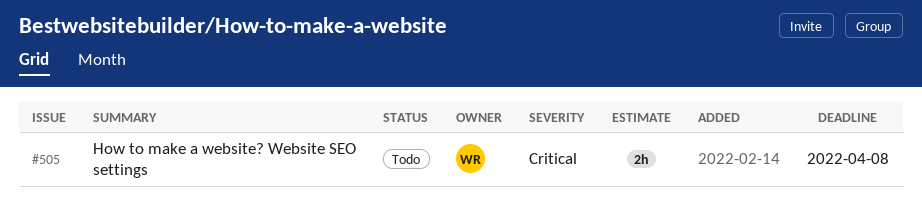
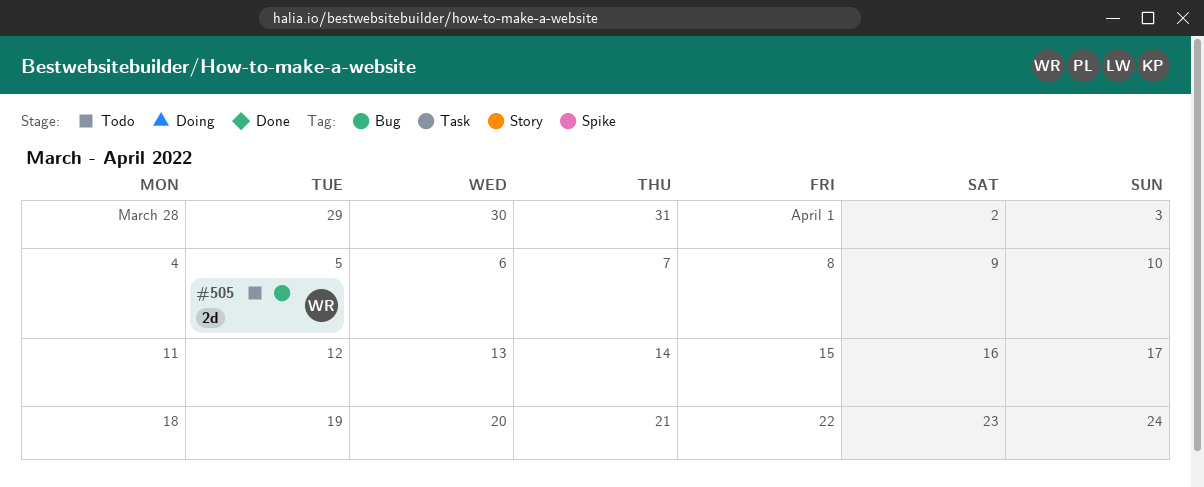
#505, estimate: 2h -> 2d
#505, due: Apr 8 -> Apr 5

